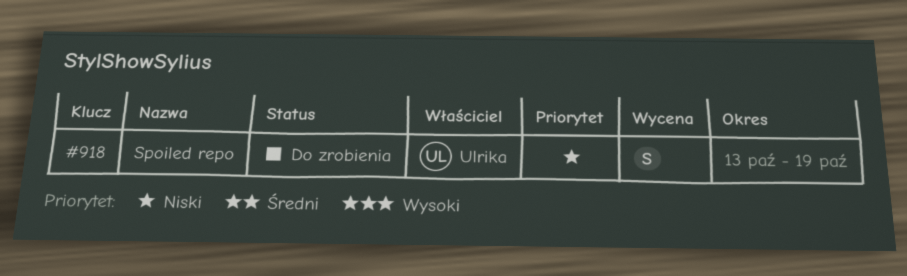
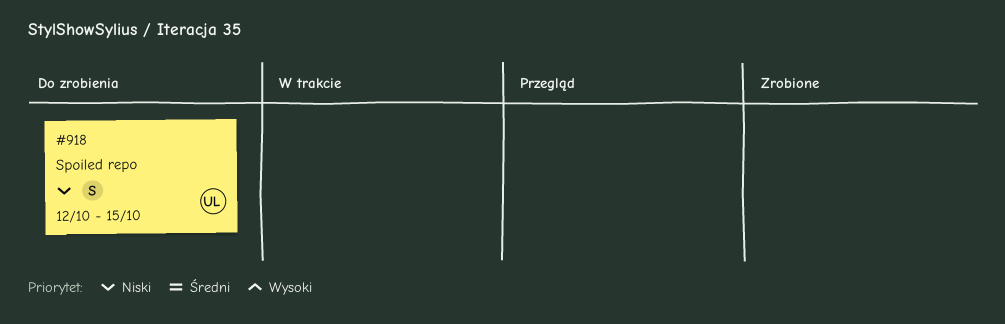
#918, start: Oct 13 -> Oct 12
#918, due: Oct 19 -> Oct 15

